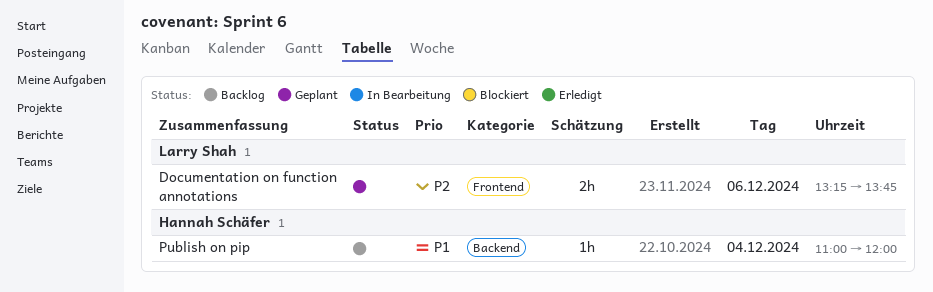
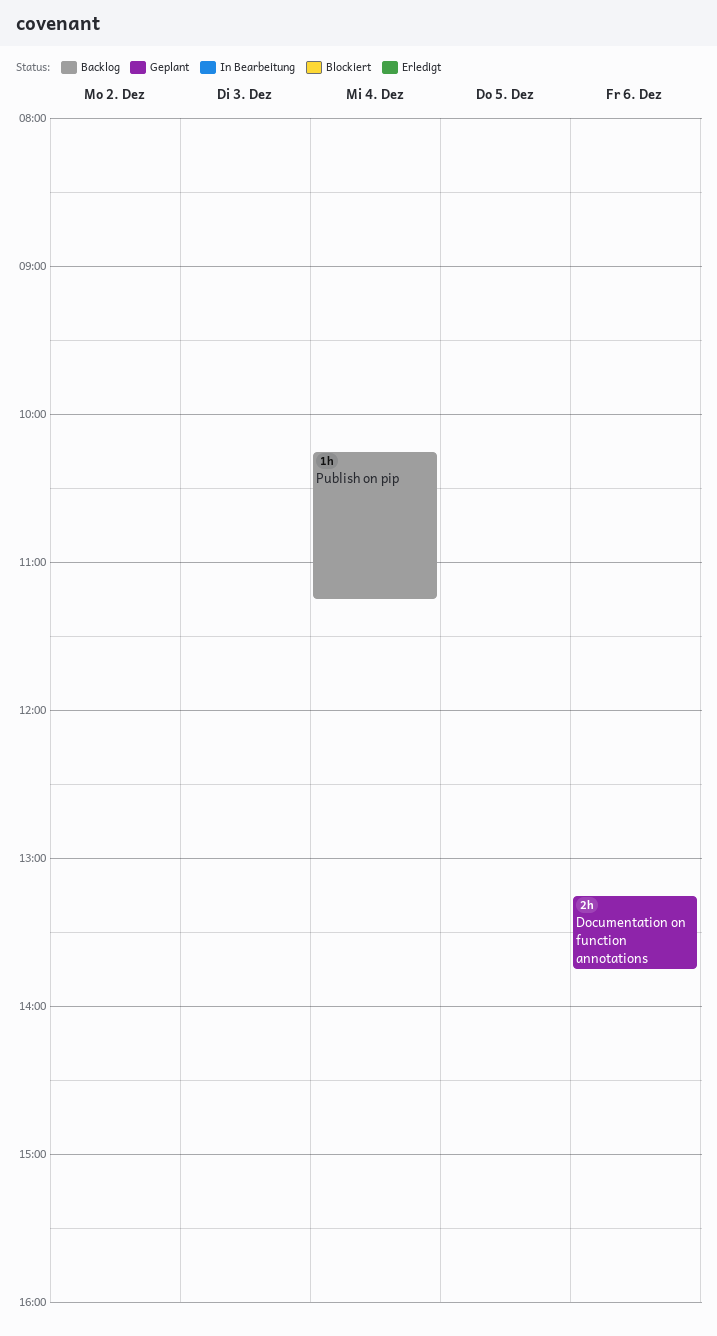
Publish on pip, begins: 11:00 -> 10:15
Publish on pip, ends: 12:00 -> 11:15

